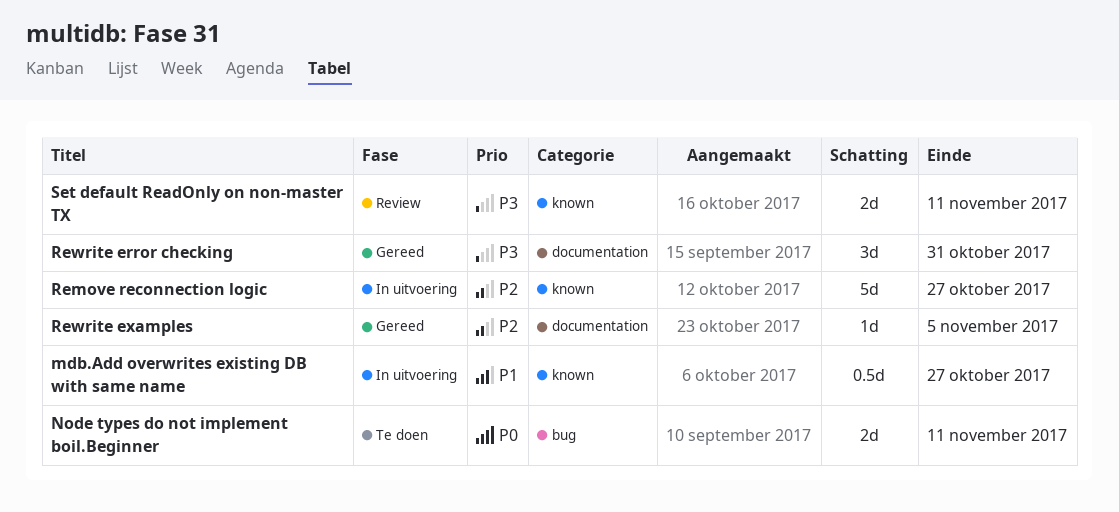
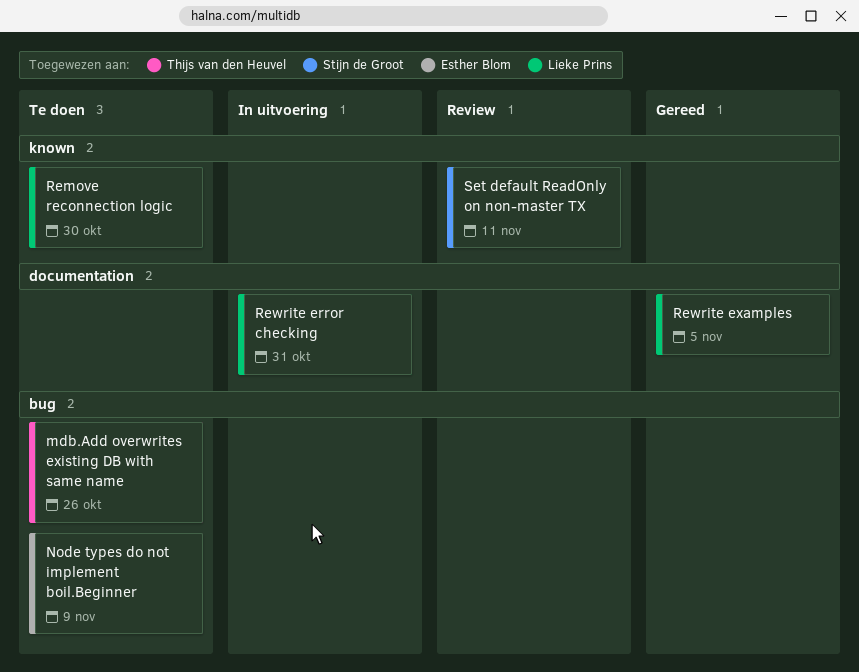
mdb.Add overwrites existing DB with same name, status: In uitvoering -> Te doen
mdb.Add overwrites existing DB with same name, label: known -> bug
mdb.Add overwrites existing DB with same name, due: Oct 27 -> Oct 26
Node types do not implement boil.Beginner, due: Nov 11 -> Nov 9
Remove reconnection logic, status: In uitvoering -> Te doen
Remove reconnection logic, due: Oct 27 -> Oct 30
Rewrite error checking, status: Gereed -> In uitvoering

